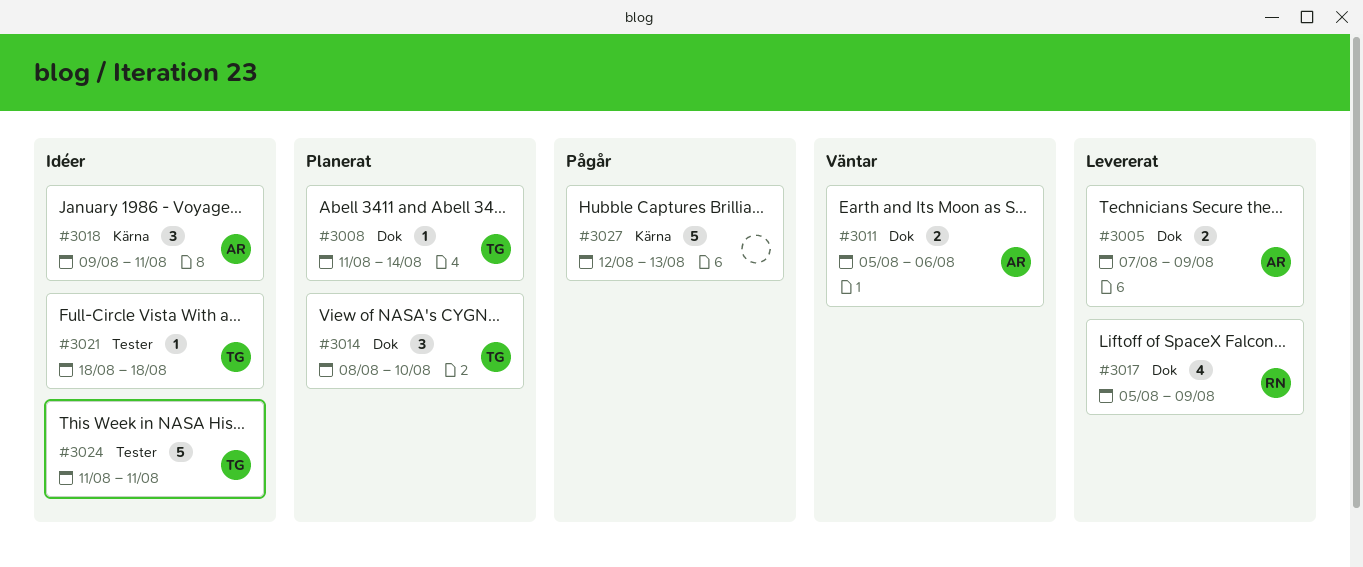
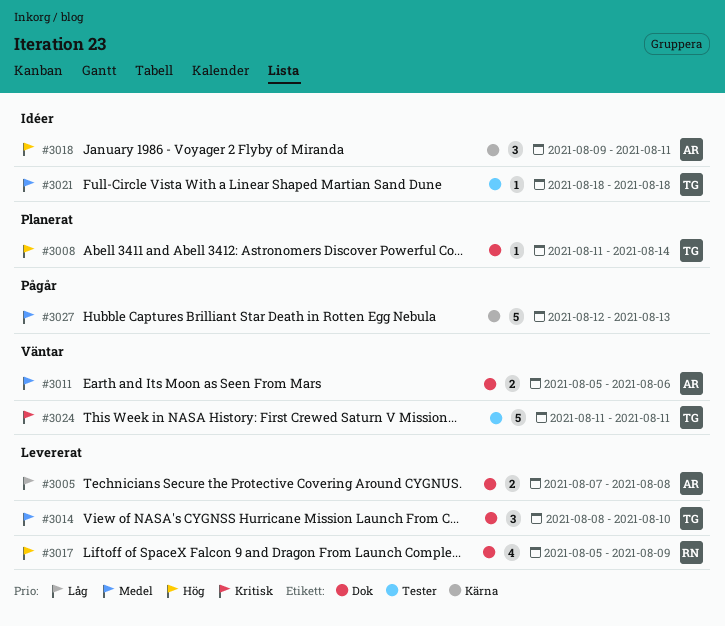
#3005, due: Aug 9 -> Aug 8
#3014, status: Planerat -> Levererat
#3024, status: Idéer -> Väntar

